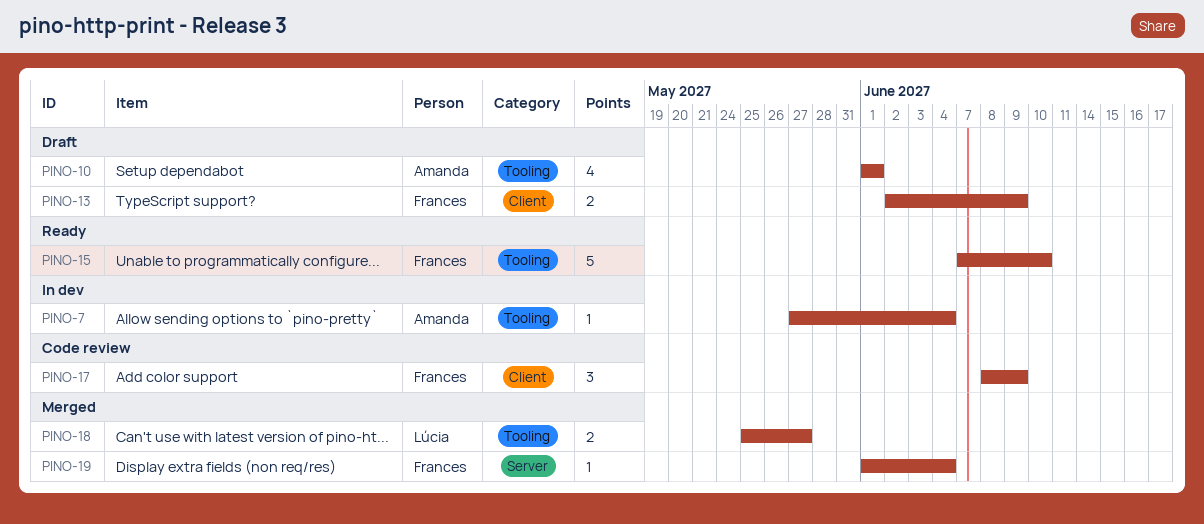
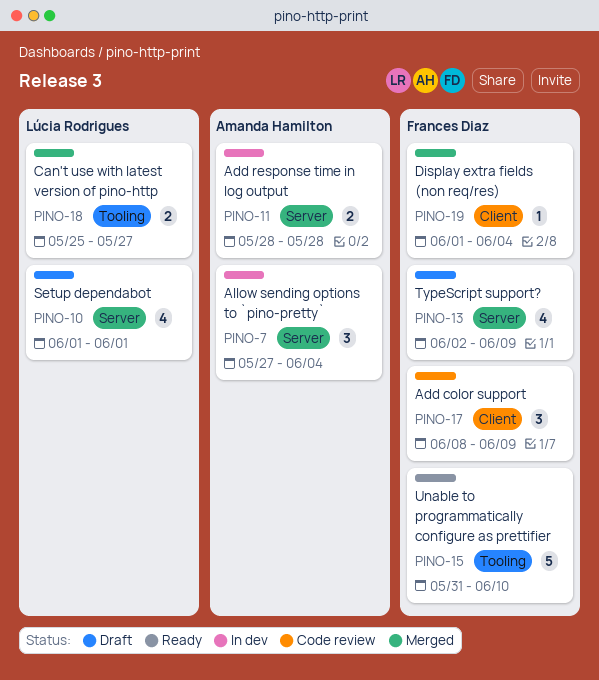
PINO-7, label: Tooling -> Server
PINO-7, estimate: 1 -> 3
PINO-10, owner: Amanda Hamilton -> Lúcia Rodrigues
PINO-10, label: Tooling -> Server
PINO-11: none -> present
PINO-13, label: Client -> Server
PINO-13, estimate: 2 -> 4
PINO-15, start: Jun 7 -> May 31
PINO-19, label: Server -> Client

